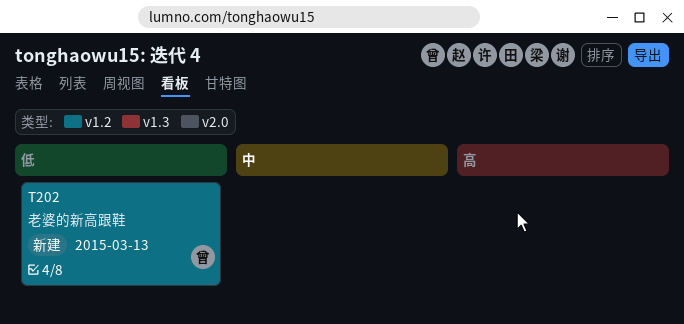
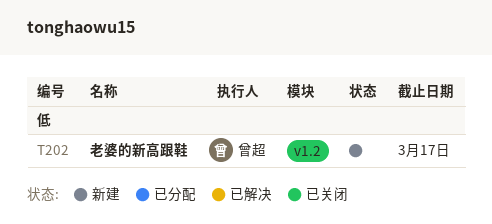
T202, due: Mar 13 -> Mar 17

